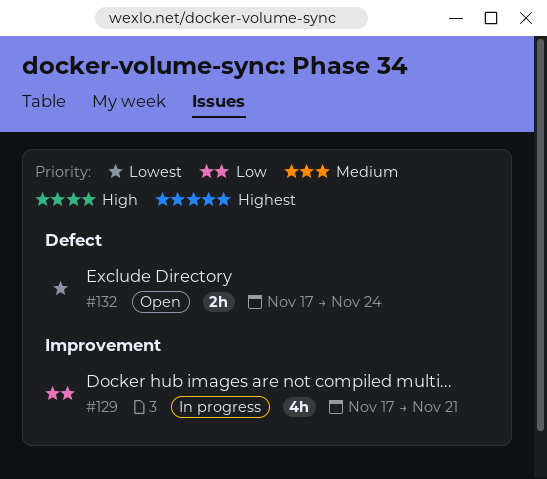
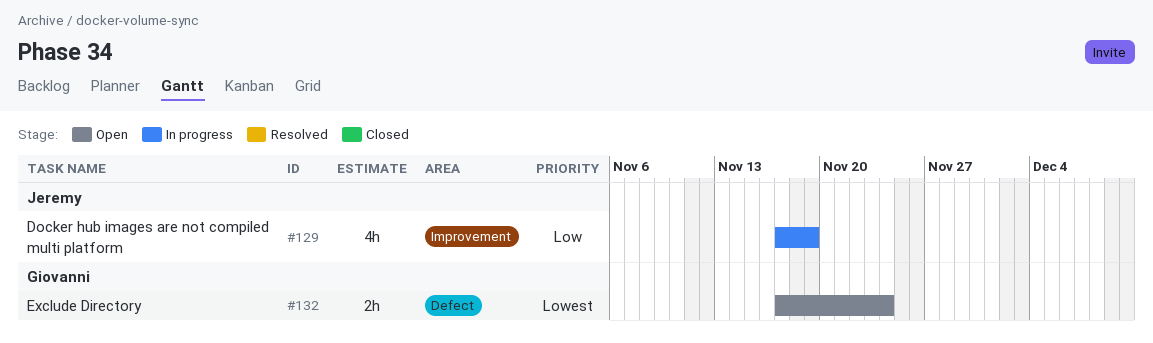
#129, due: Nov 21 -> Nov 19

